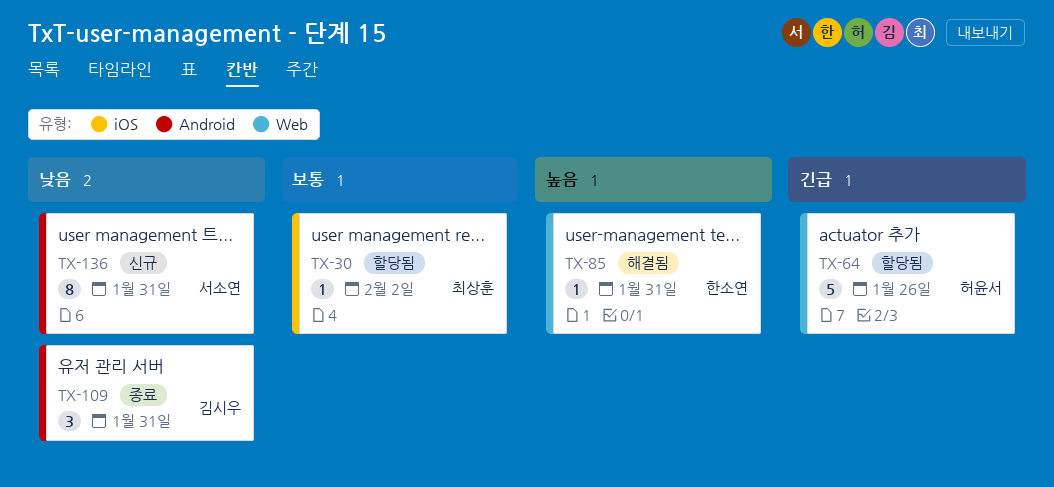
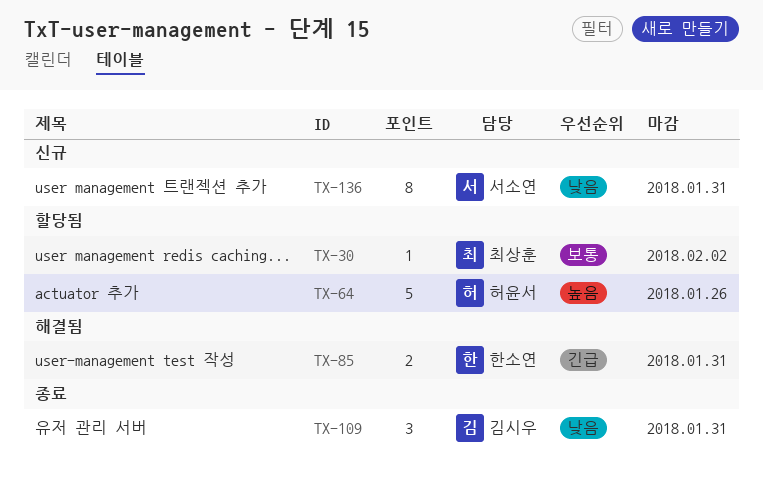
TX-64, priority: 긴급 -> 높음
TX-85, priority: 높음 -> 긴급
TX-85, estimate: 1 -> 2

